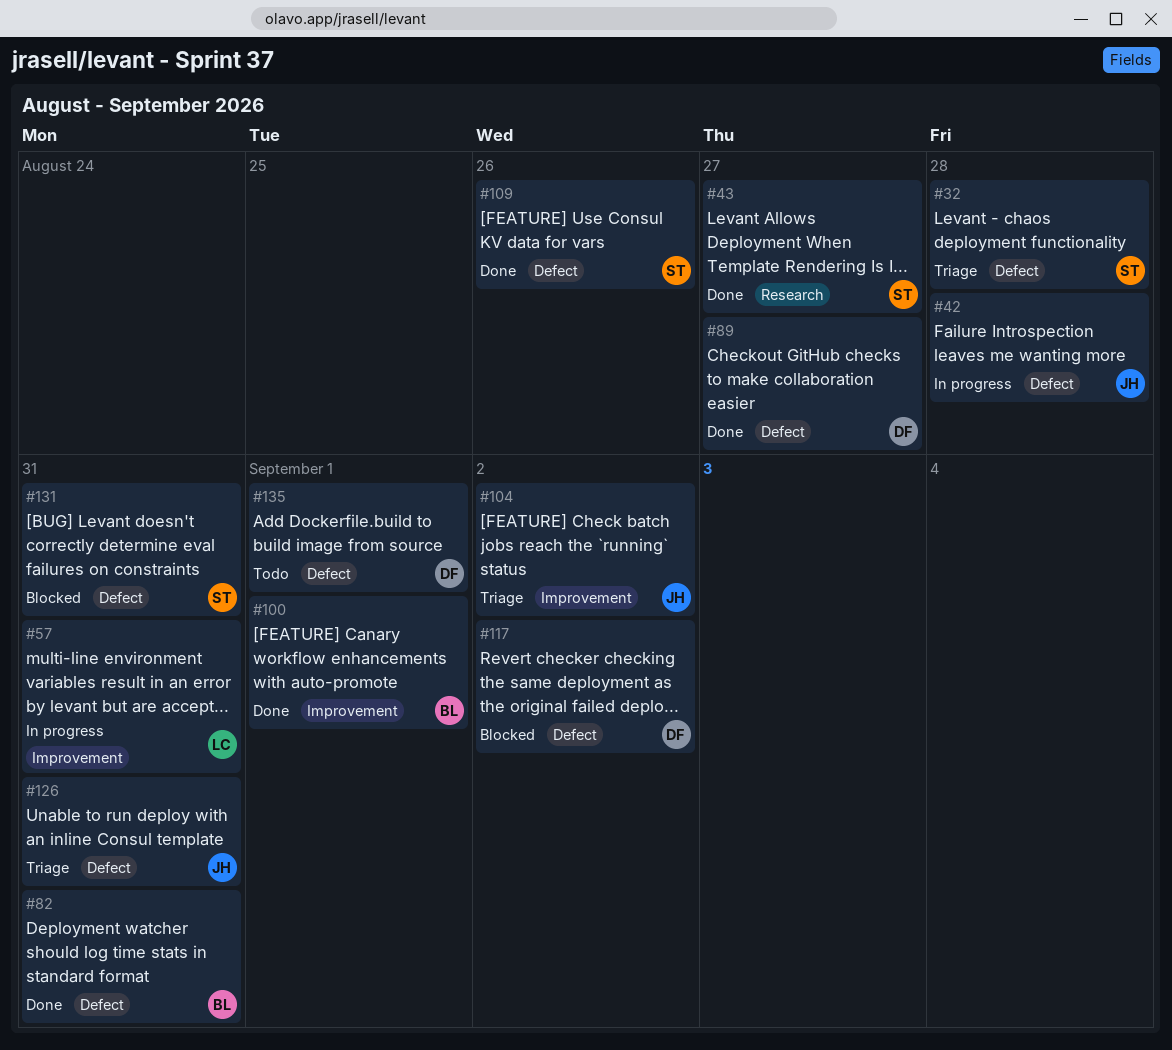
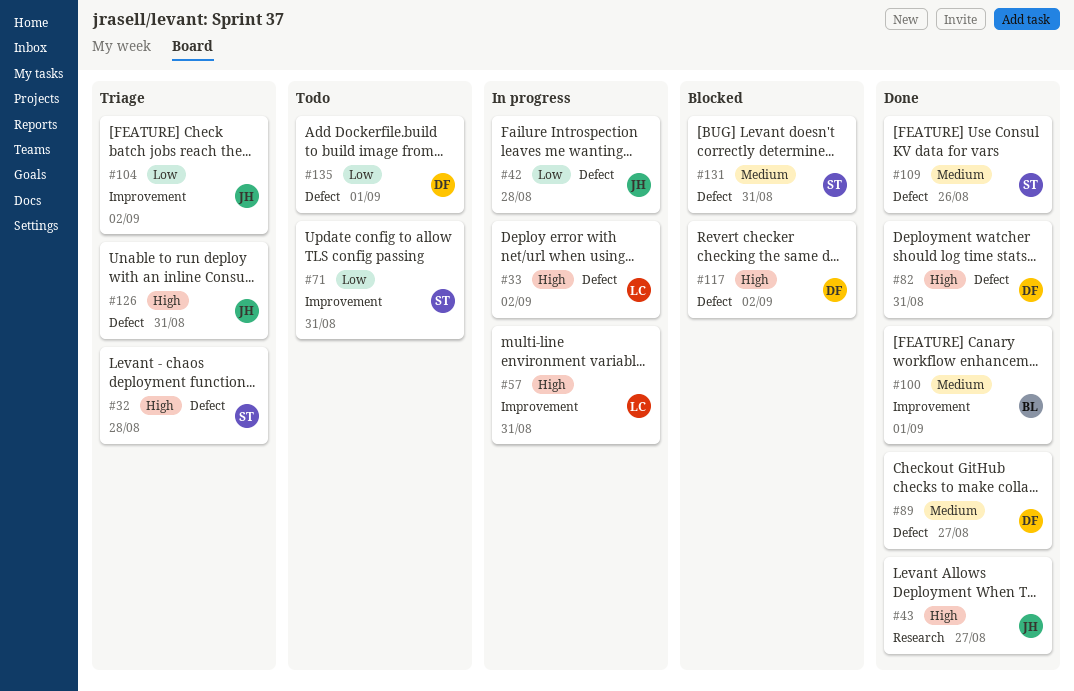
#33: none -> present
#43, owner: ST -> JH
#71: none -> present
#82, owner: BL -> DF

